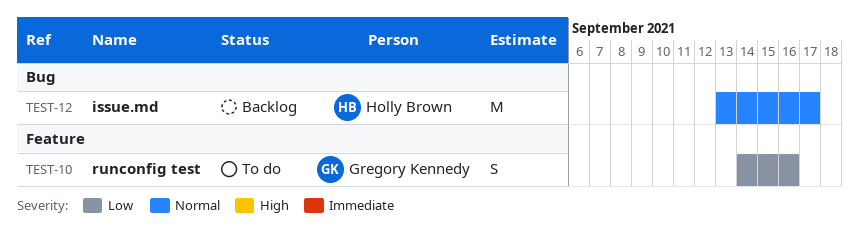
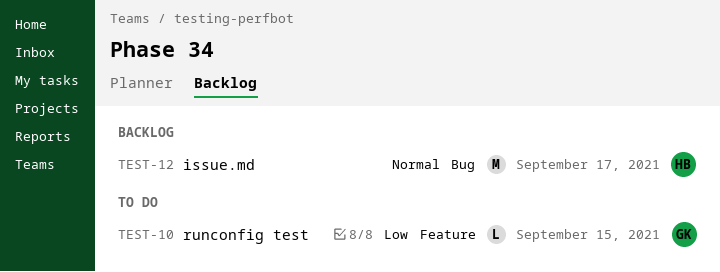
TEST-10, estimate: S -> L
TEST-10, due: Sep 16 -> Sep 15

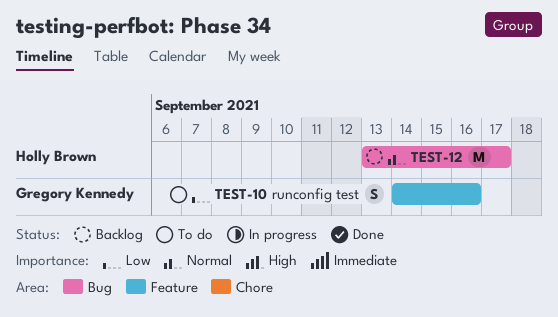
TEST-10, estimate: L -> S
TEST-10, due: Sep 15 -> Sep 16

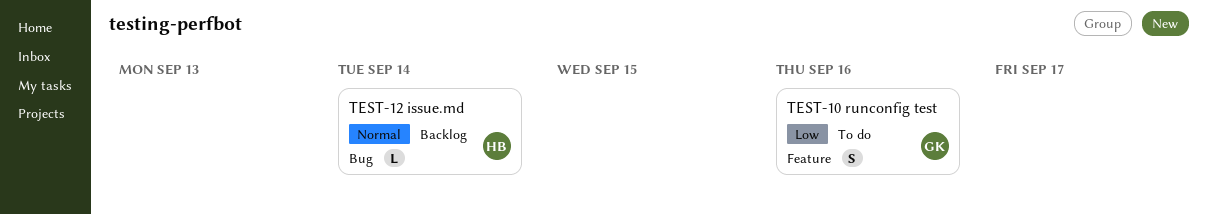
TEST-12, estimate: M -> L
TEST-12, due: Sep 17 -> Sep 14

